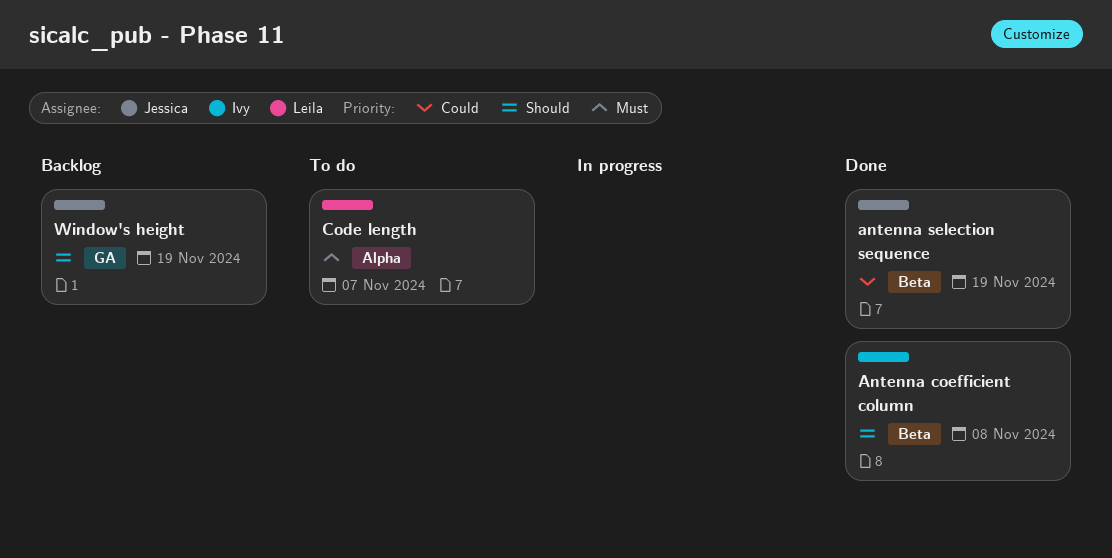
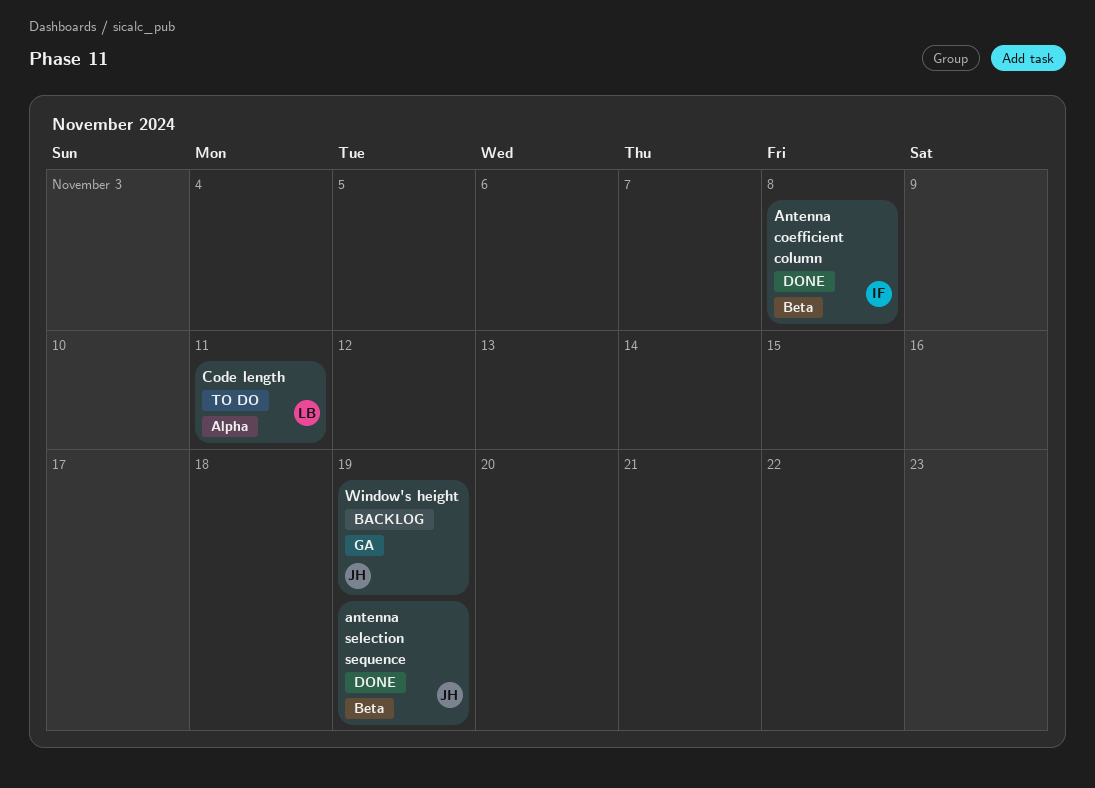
Code length, due: Nov 7 -> Nov 11

